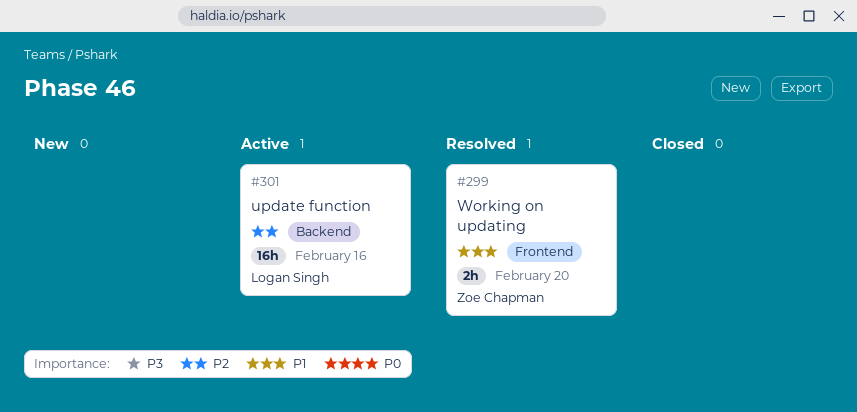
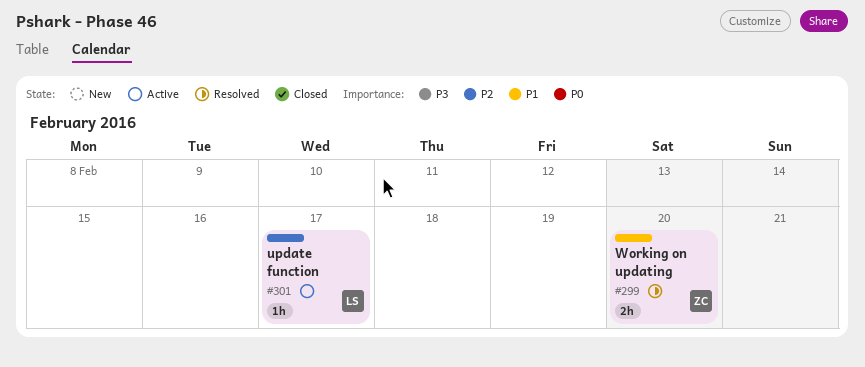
#301, estimate: 16h -> 1h
#301, due: Feb 16 -> Feb 17

